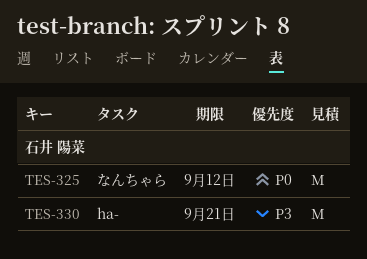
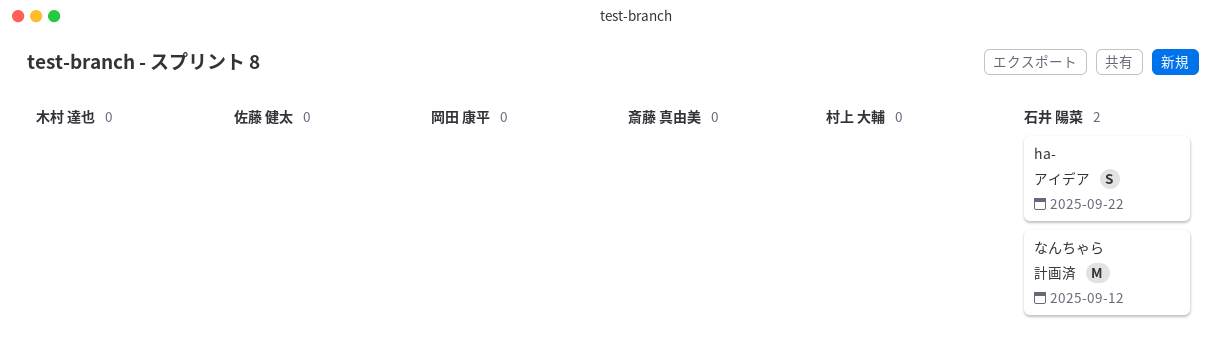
ha-, estimate: M -> S
ha-, due: Sep 21 -> Sep 22

